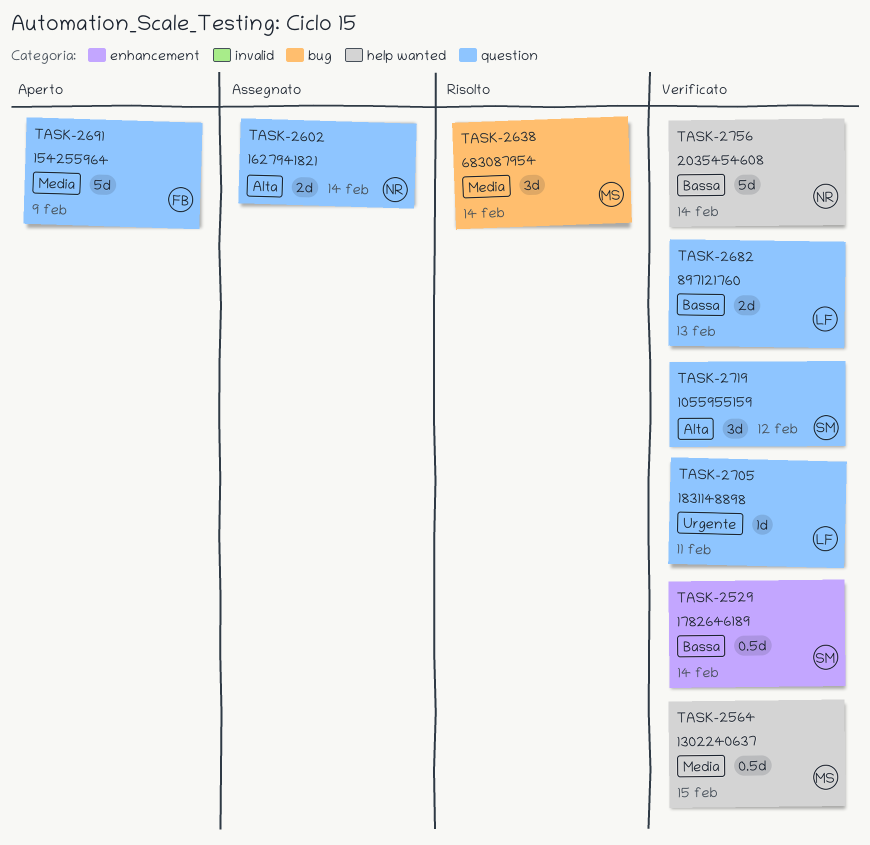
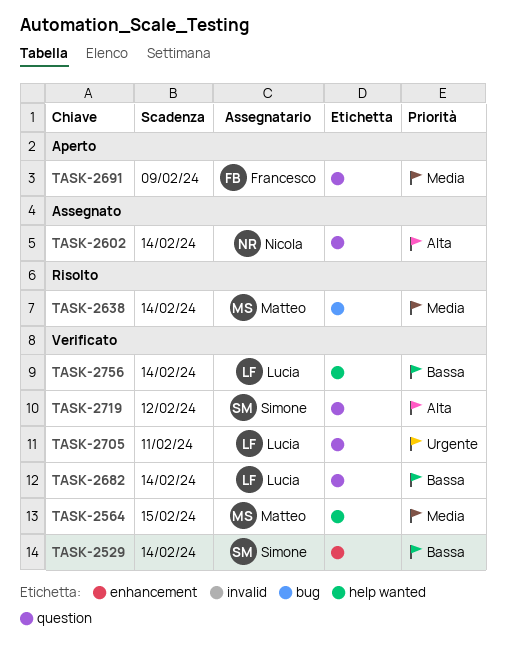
TASK-2682, due: Feb 13 -> Feb 14
TASK-2756, owner: Nicola -> Lucia

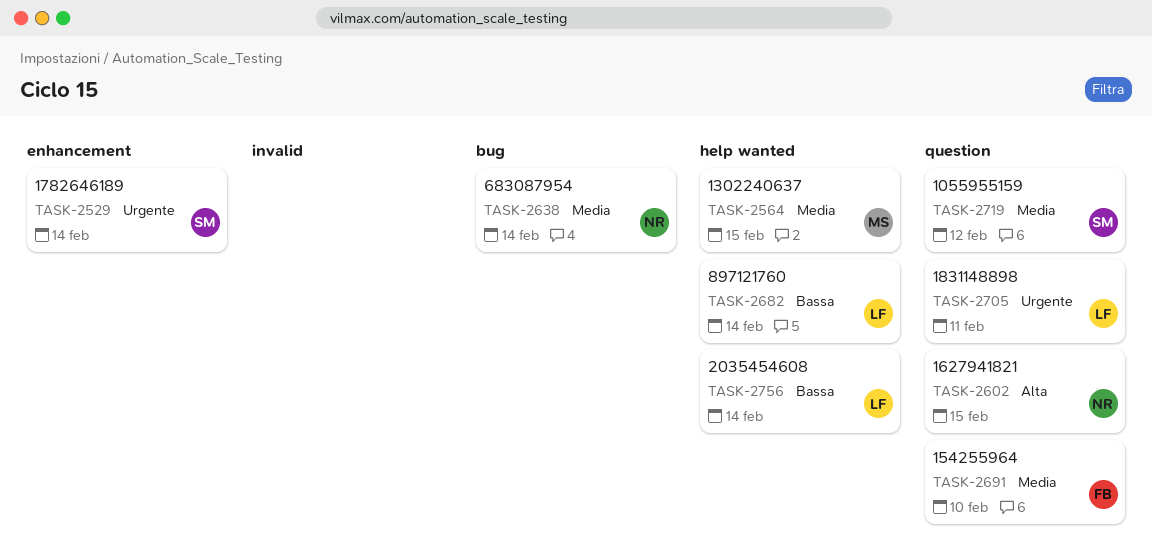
TASK-2529, priority: Bassa -> Urgente
TASK-2602, due: Feb 14 -> Feb 15
TASK-2638, owner: Matteo -> Nicola
TASK-2682, label: question -> help wanted
TASK-2691, due: Feb 9 -> Feb 10
TASK-2719, priority: Alta -> Media

